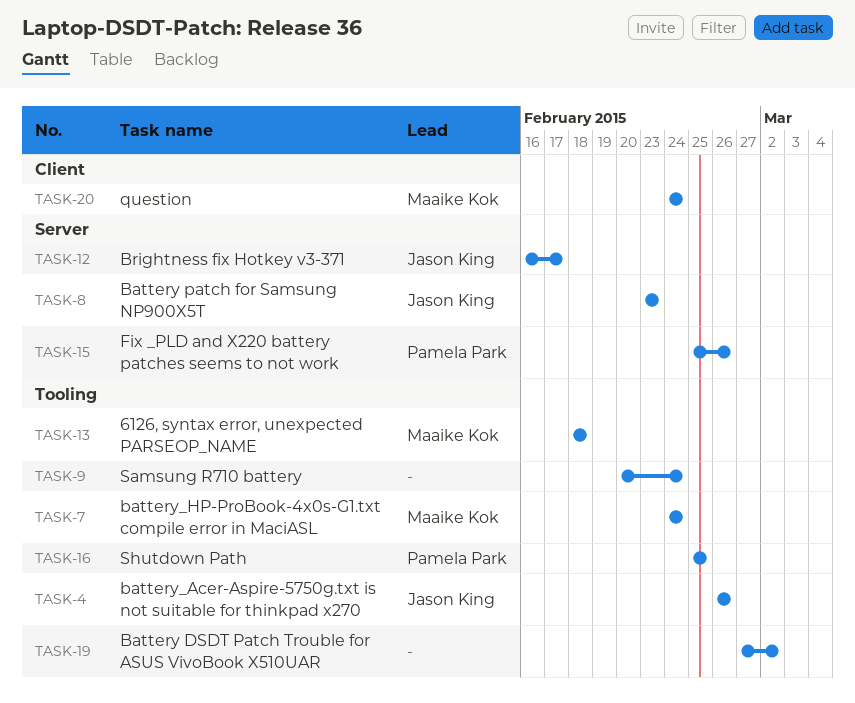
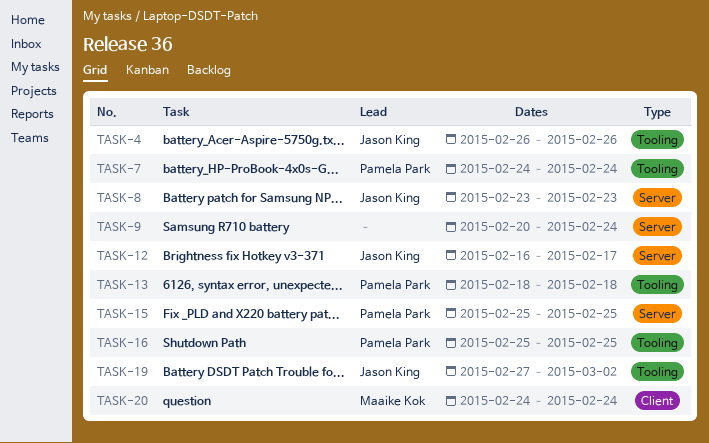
TASK-7, owner: Maaike Kok -> Pamela Park
TASK-9, label: Tooling -> Server
TASK-13, owner: Maaike Kok -> Pamela Park
TASK-15, due: Feb 26 -> Feb 25
TASK-19, owner: none -> Jason King

